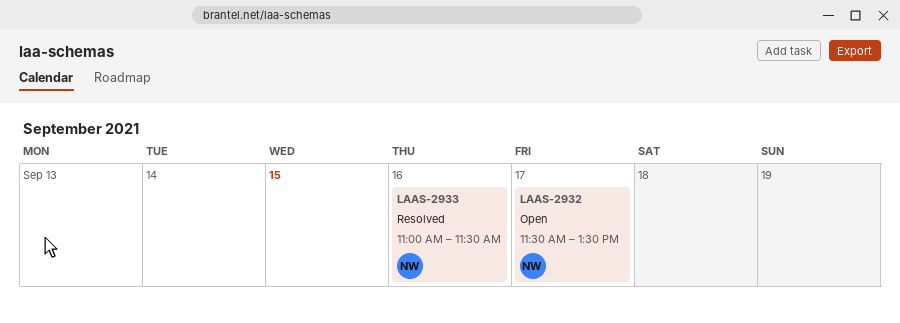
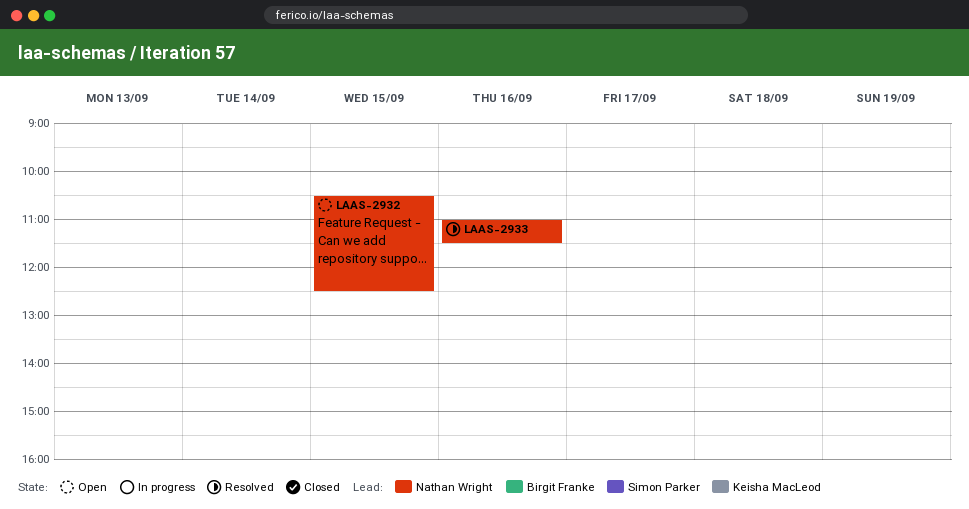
LAAS-2932, day: Sep 17 -> Sep 15
LAAS-2932, begins: 11:30 -> 10:30
LAAS-2932, ends: 13:30 -> 12:30

